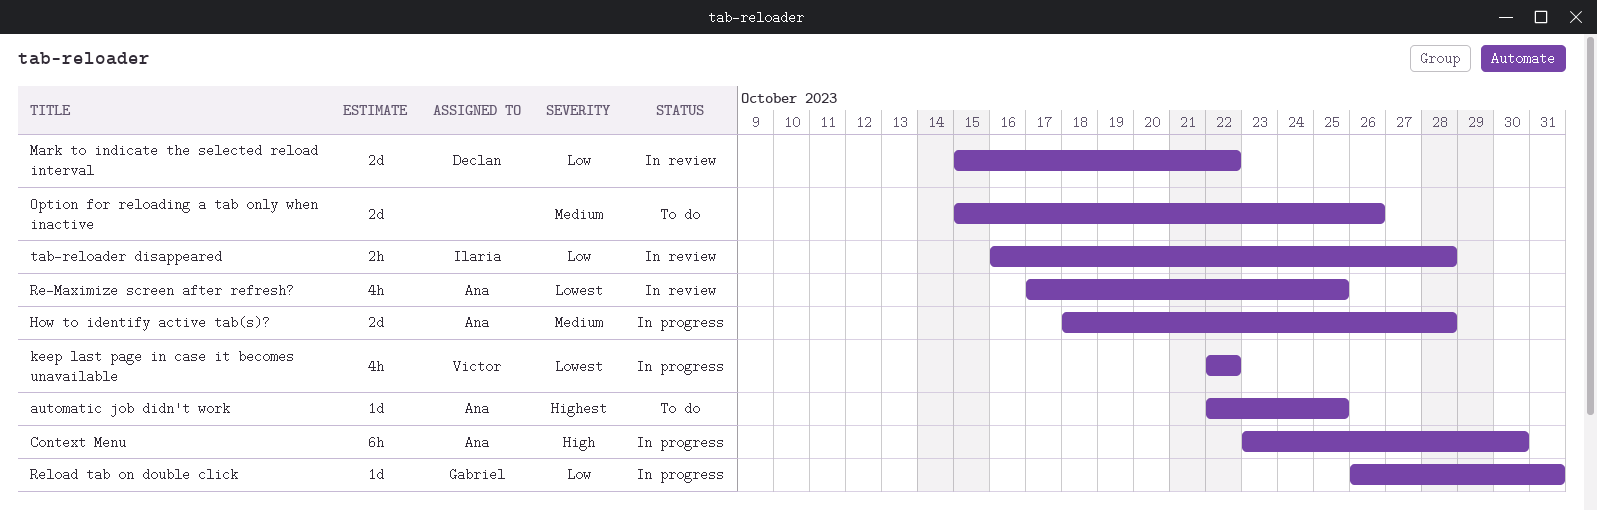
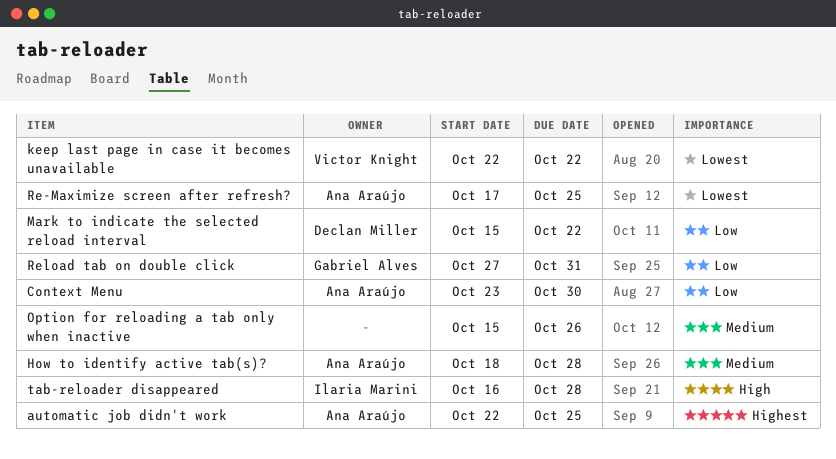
Context Menu, priority: High -> Low
Reload tab on double click, start: Oct 26 -> Oct 27
tab-reloader disappeared, priority: Low -> High

